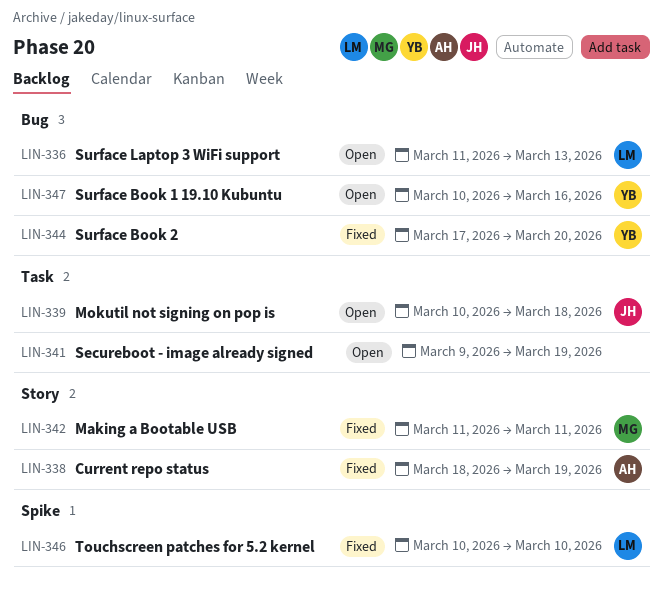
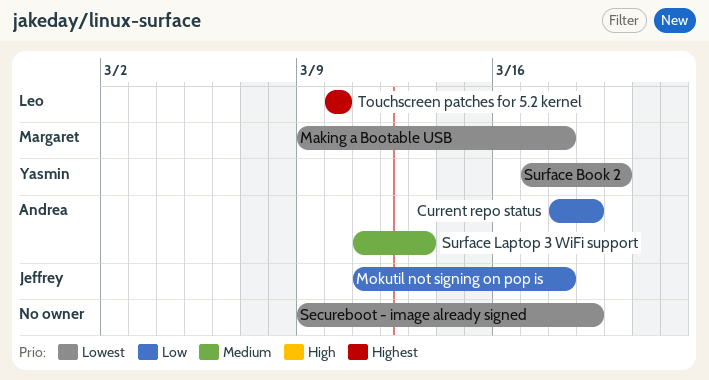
Making a Bootable USB, start: Mar 11 -> Mar 9
Making a Bootable USB, due: Mar 11 -> Mar 18
Mokutil not signing on pop is, start: Mar 10 -> Mar 11
Surface Book 1 19.10 Kubuntu: present -> none
Surface Laptop 3 WiFi support, owner: Leo -> Andrea

